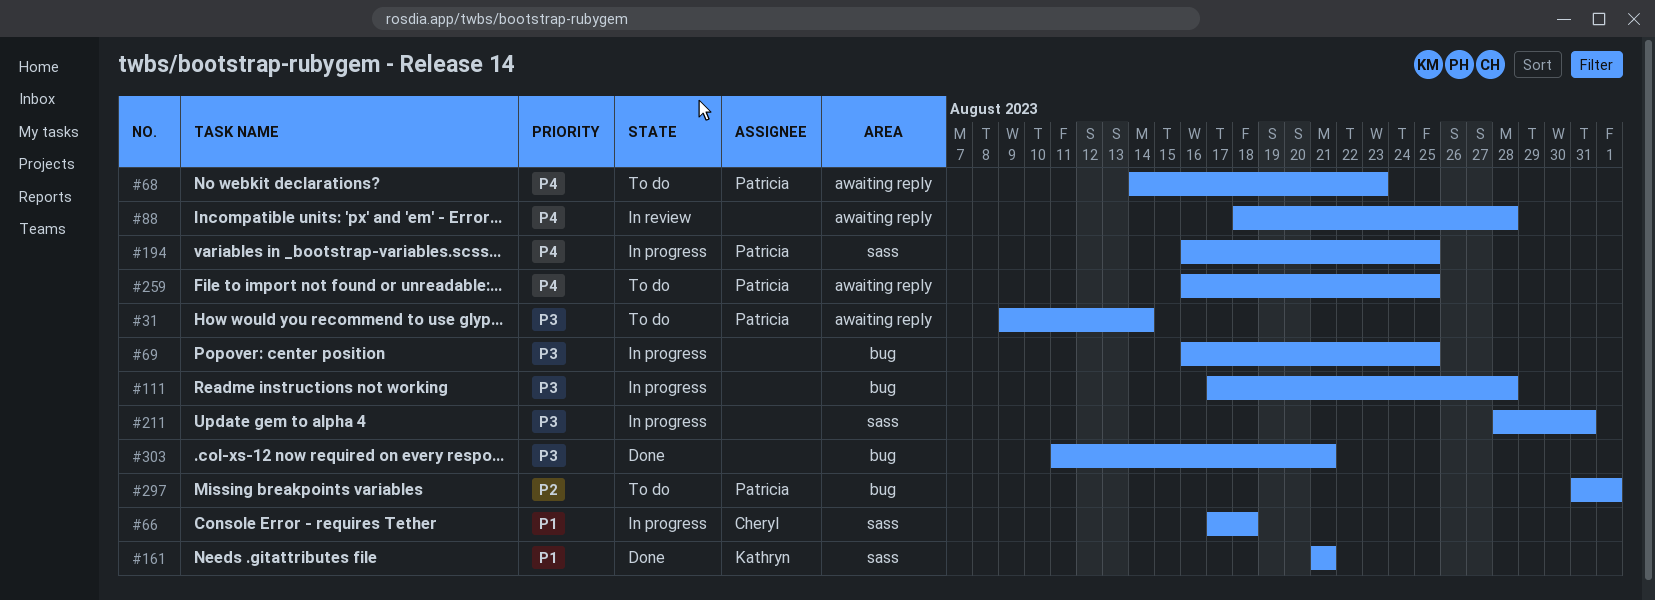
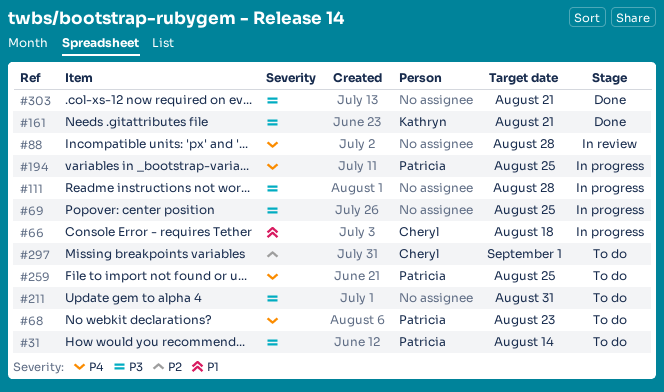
#161, priority: P1 -> P3
#211, status: In progress -> To do
#297, owner: Patricia -> Cheryl

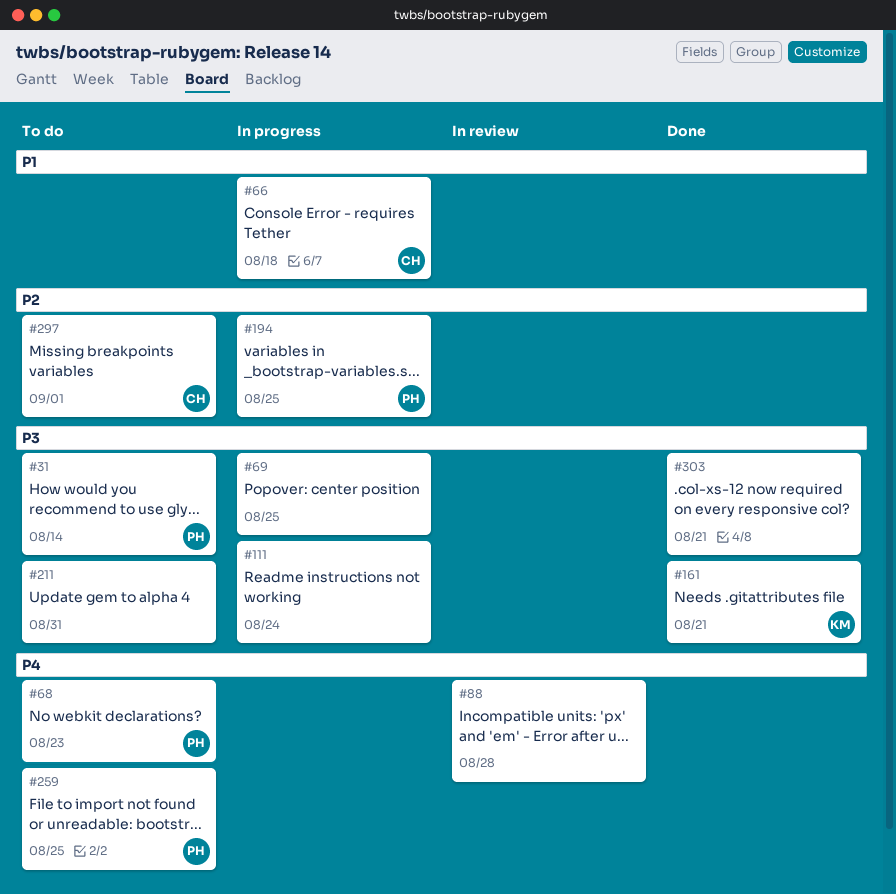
#111, due: Aug 28 -> Aug 24
#194, priority: P4 -> P2

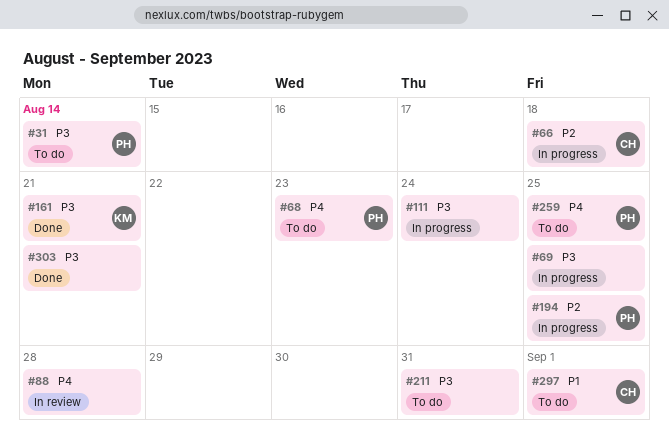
#66, priority: P1 -> P2
#297, priority: P2 -> P1

